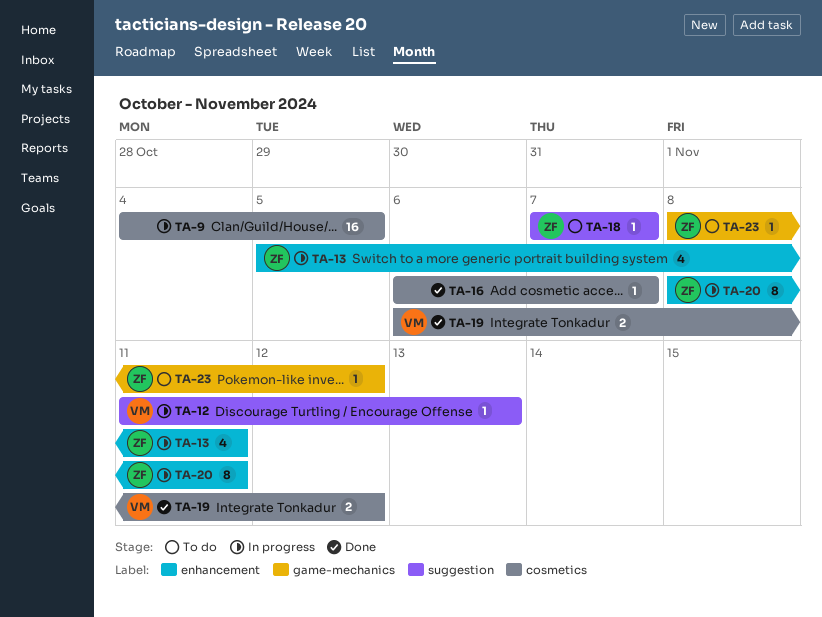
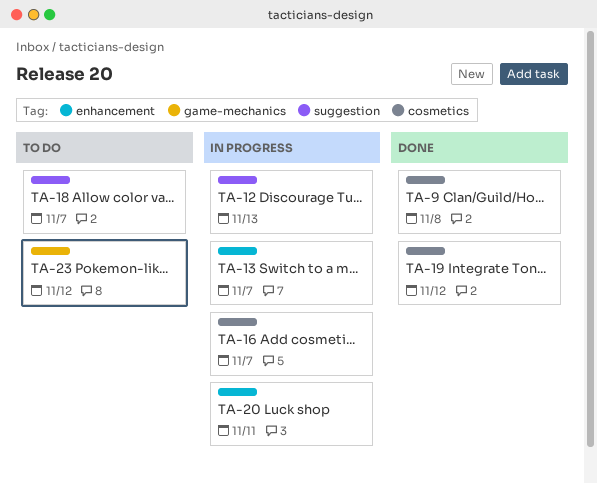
TA-9, status: In progress -> Done
TA-9, due: Nov 5 -> Nov 8
TA-13, due: Nov 11 -> Nov 7
TA-16, status: Done -> In progress

